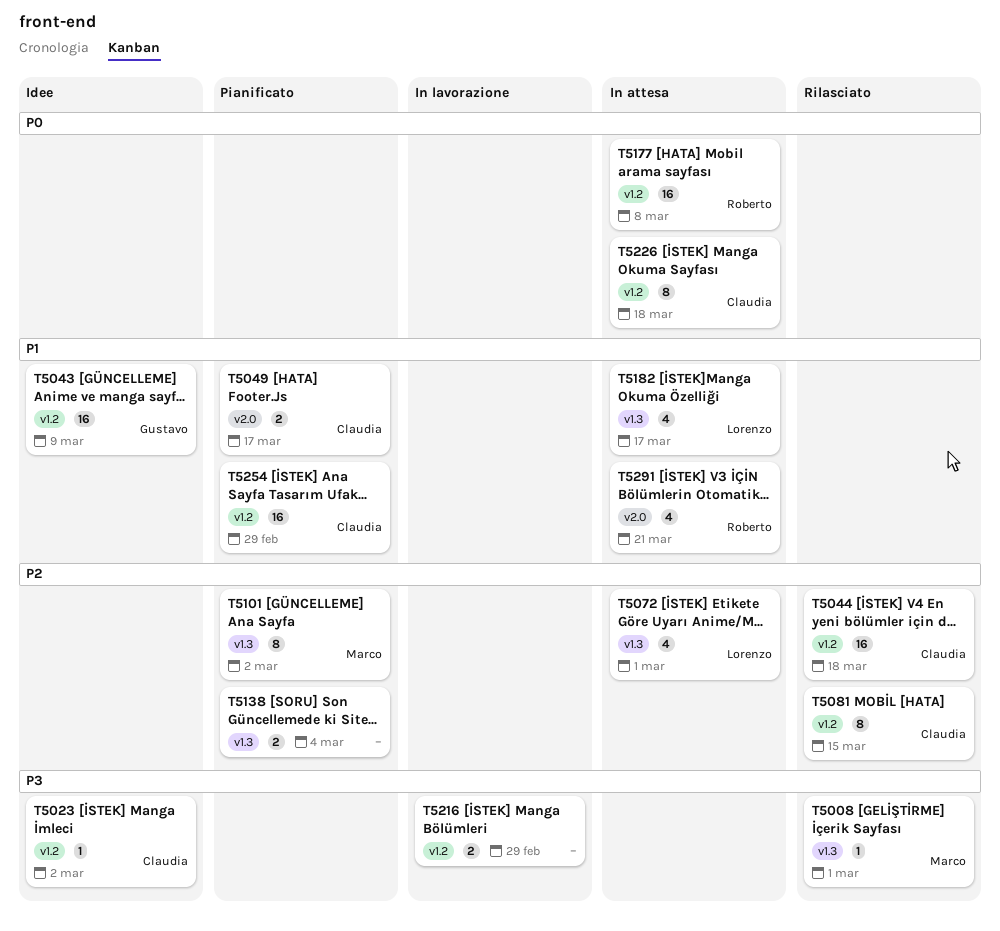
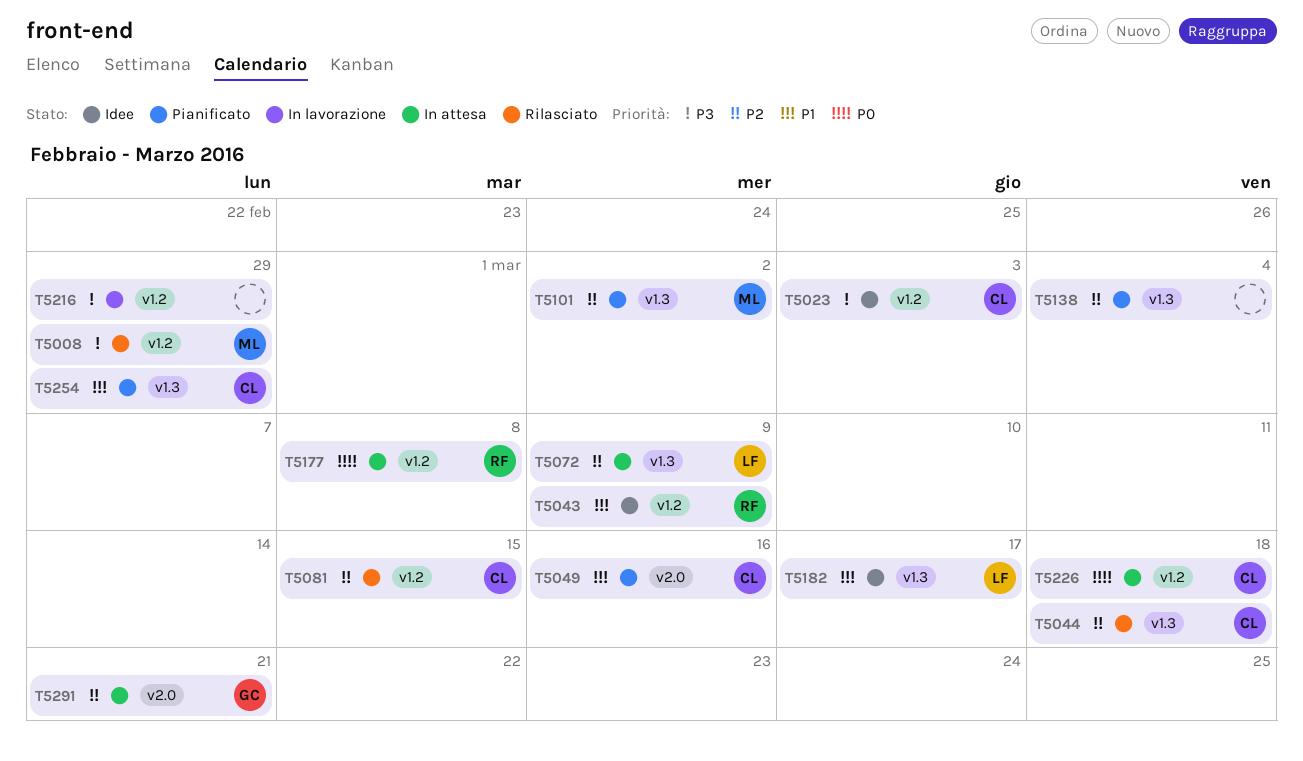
T5008, label: v1.3 -> v1.2
T5008, due: Mar 1 -> Feb 29
T5023, due: Mar 2 -> Mar 3
T5043, owner: Gustavo -> Roberto
T5044, label: v1.2 -> v1.3
T5049, due: Mar 17 -> Mar 16
T5072, due: Mar 1 -> Mar 9
T5182, status: In attesa -> Idee
T5254, label: v1.2 -> v1.3
T5291, owner: Roberto -> Gustavo
T5291, priority: P1 -> P2

